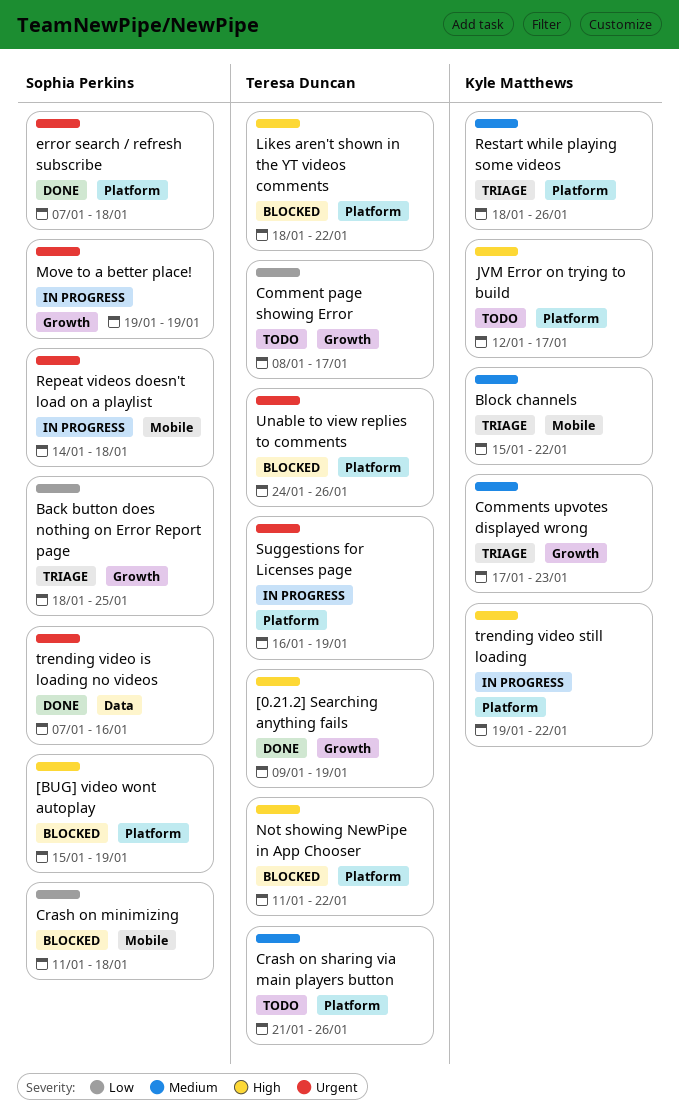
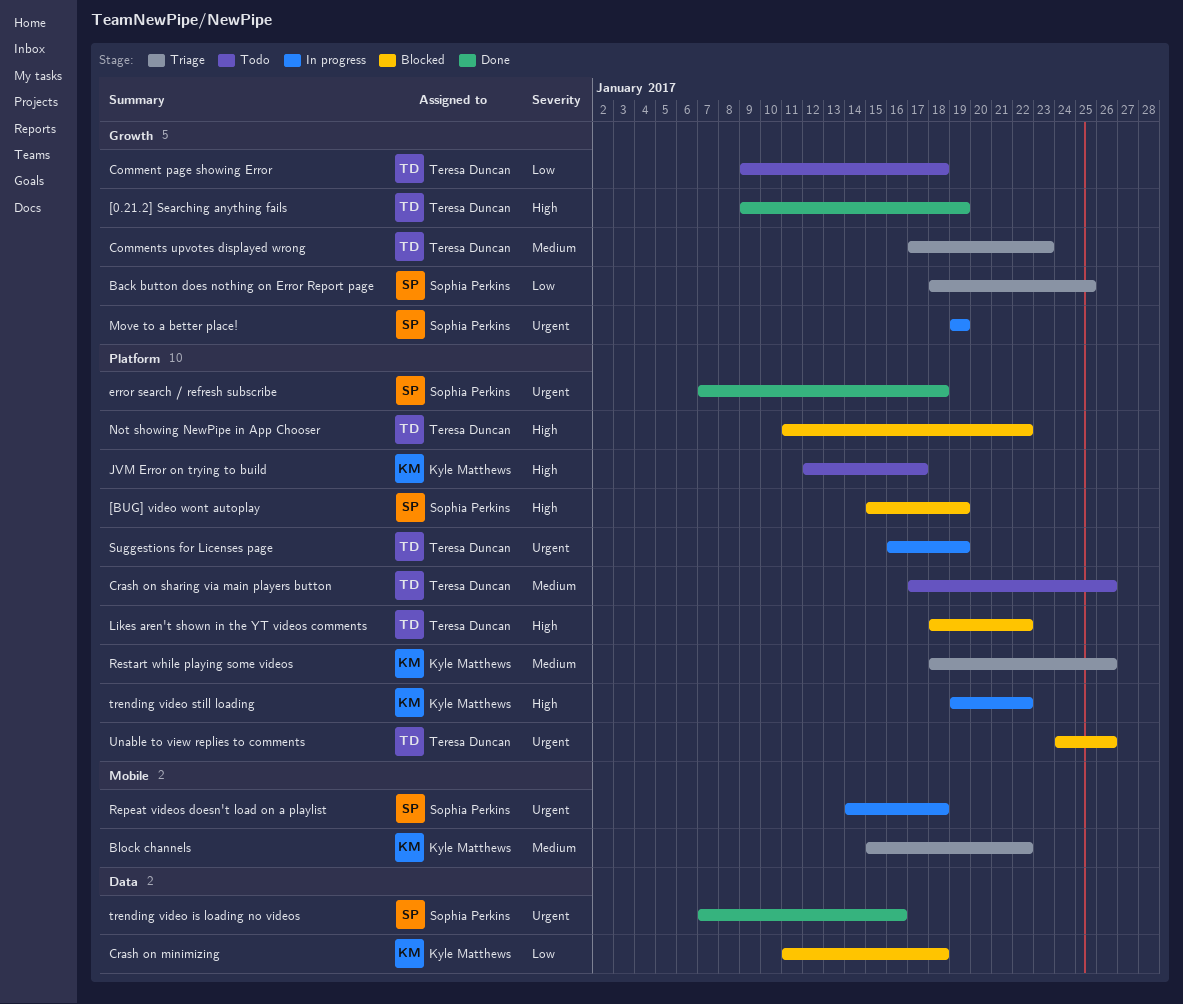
Comment page showing Error, start: Jan 8 -> Jan 9
Comment page showing Error, due: Jan 17 -> Jan 18
Comments upvotes displayed wrong, owner: Kyle Matthews -> Teresa Duncan
Crash on minimizing, owner: Sophia Perkins -> Kyle Matthews
Crash on minimizing, label: Mobile -> Data
Crash on sharing via main players button, start: Jan 21 -> Jan 17

